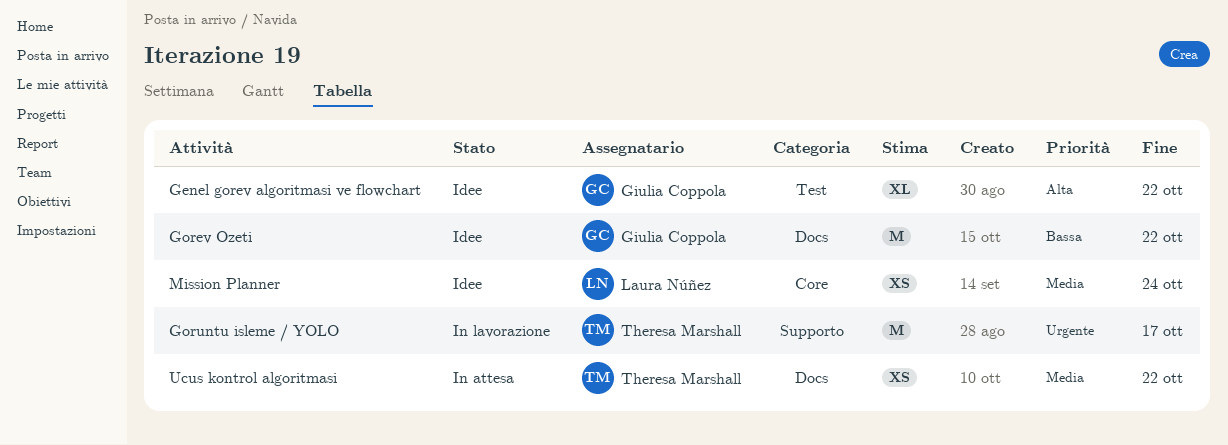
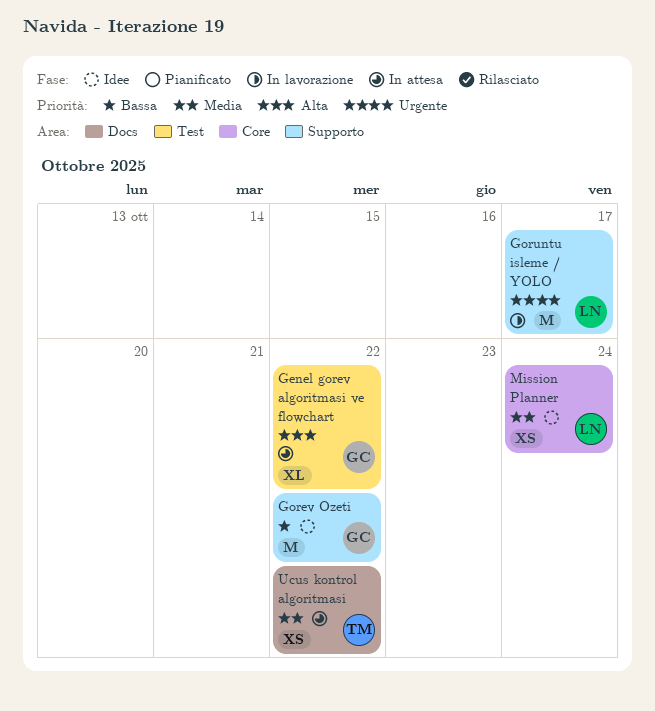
Genel gorev algoritmasi ve flowchart, status: Idee -> In attesa
Gorev Ozeti, label: Docs -> Supporto
Goruntu isleme / YOLO, owner: Theresa Marshall -> Laura Núñez

